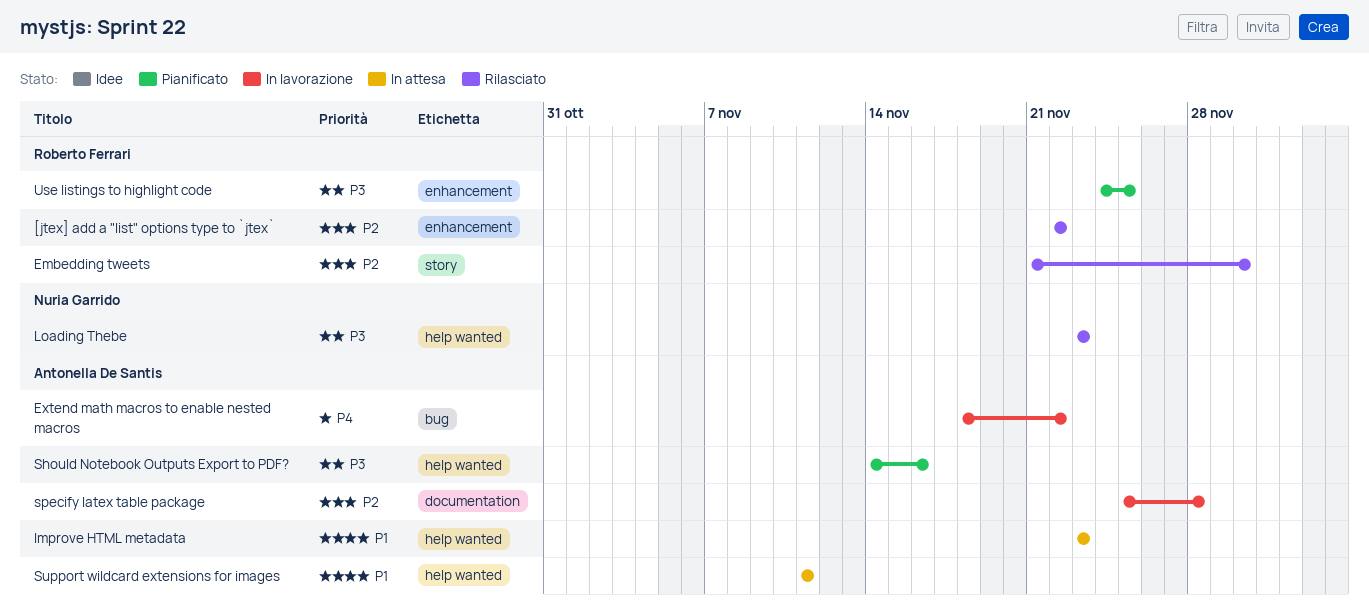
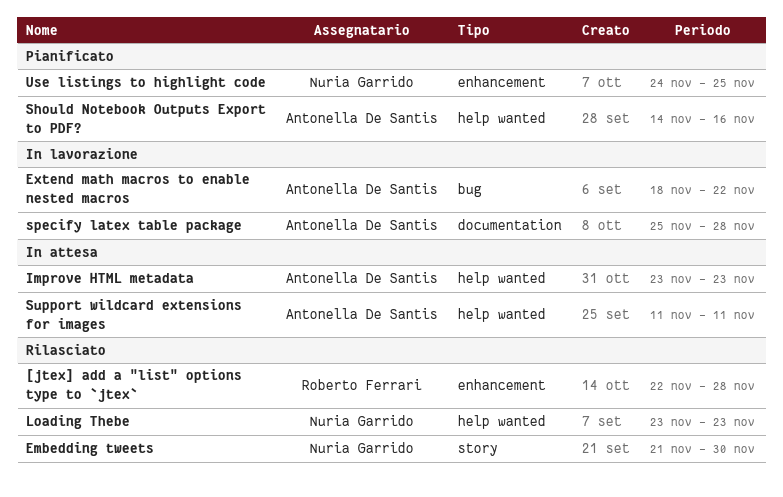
[jtex] add a "list" options type to `jtex`, due: Nov 22 -> Nov 28
Embedding tweets, owner: Roberto Ferrari -> Nuria Garrido
Use listings to highlight code, owner: Roberto Ferrari -> Nuria Garrido

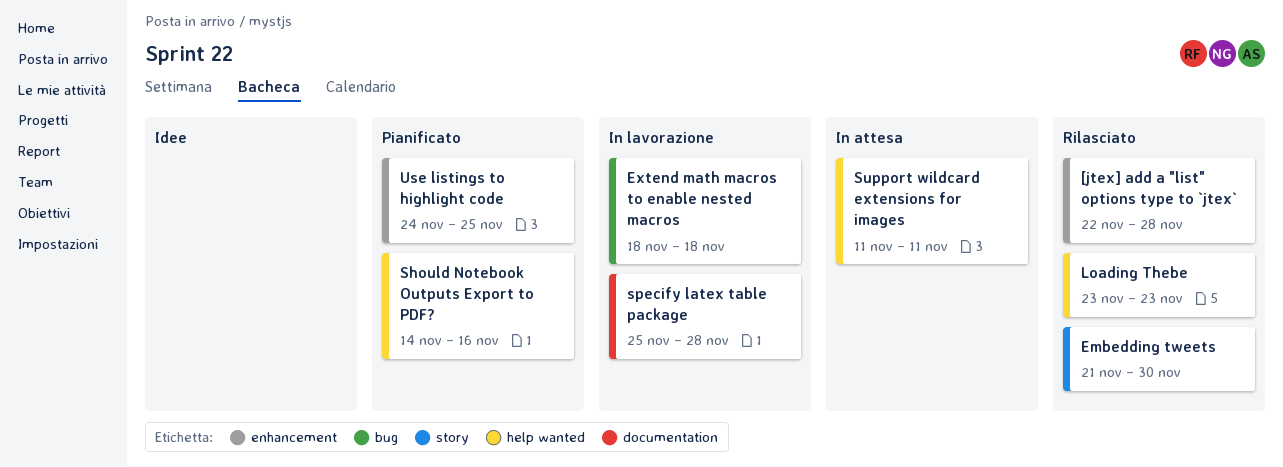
Extend math macros to enable nested macros, due: Nov 22 -> Nov 18
Improve HTML metadata: present -> none

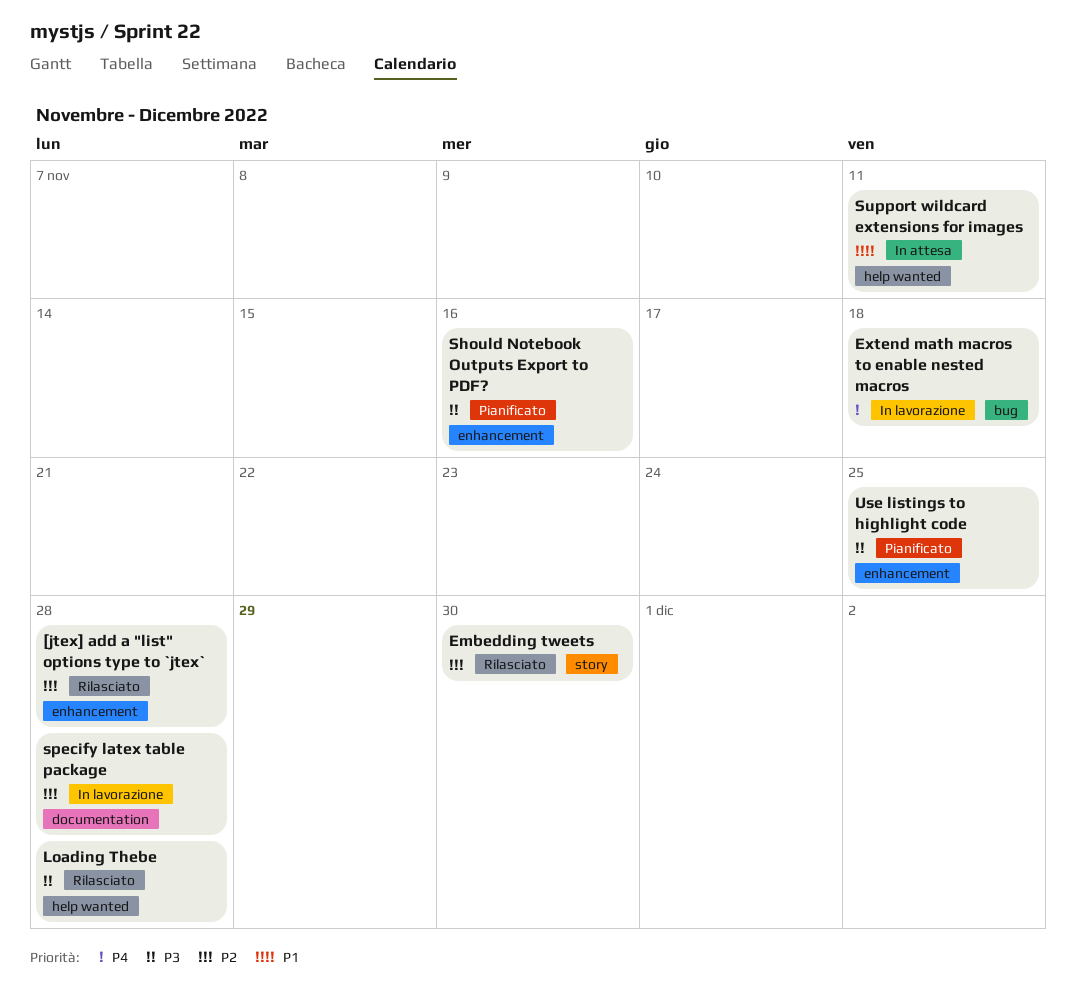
Loading Thebe, due: Nov 23 -> Nov 28
Should Notebook Outputs Export to PDF?, label: help wanted -> enhancement

